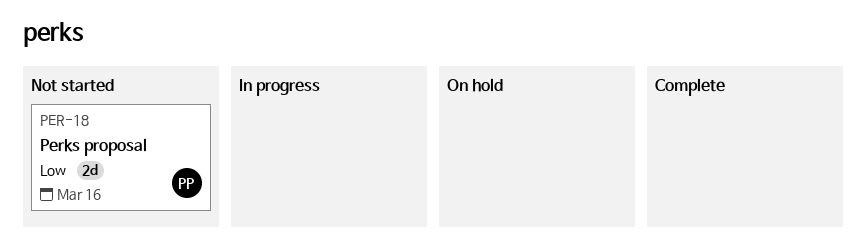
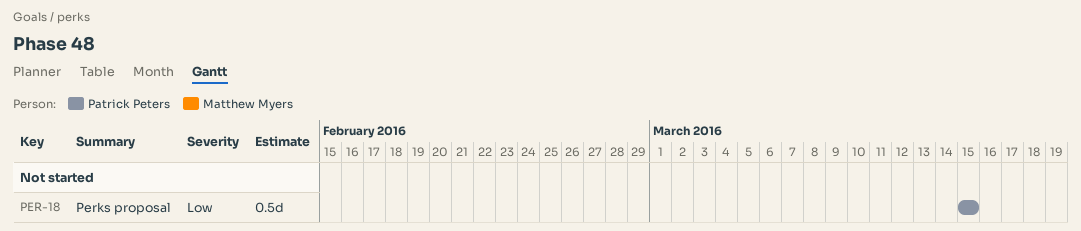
PER-18, estimate: 2d -> 0.5d
PER-18, due: Mar 16 -> Mar 15

